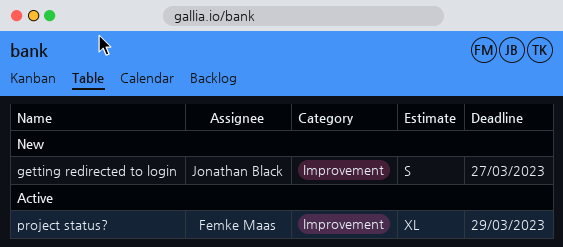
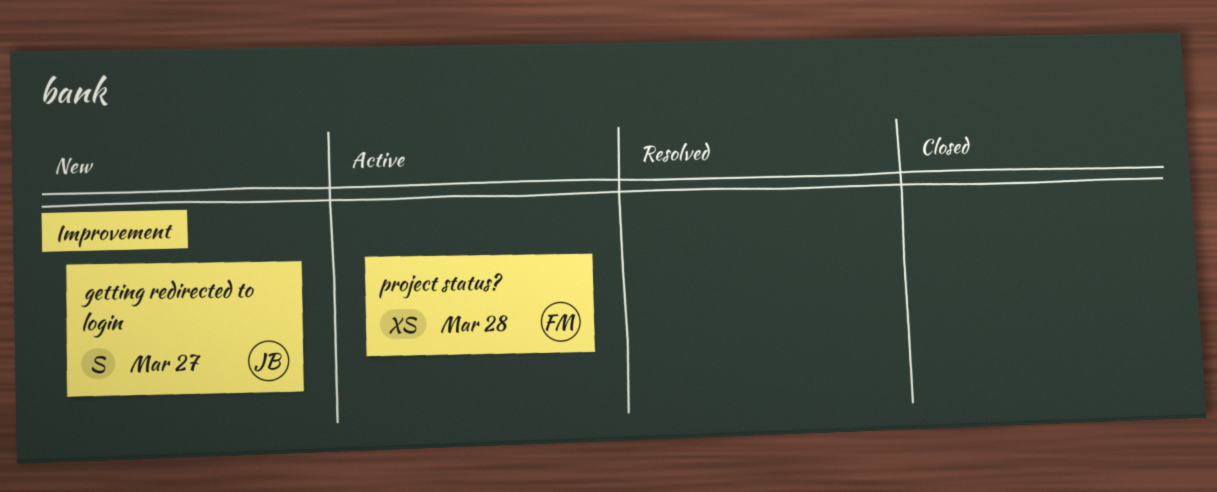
project status?, estimate: XL -> XS
project status?, due: Mar 29 -> Mar 28

